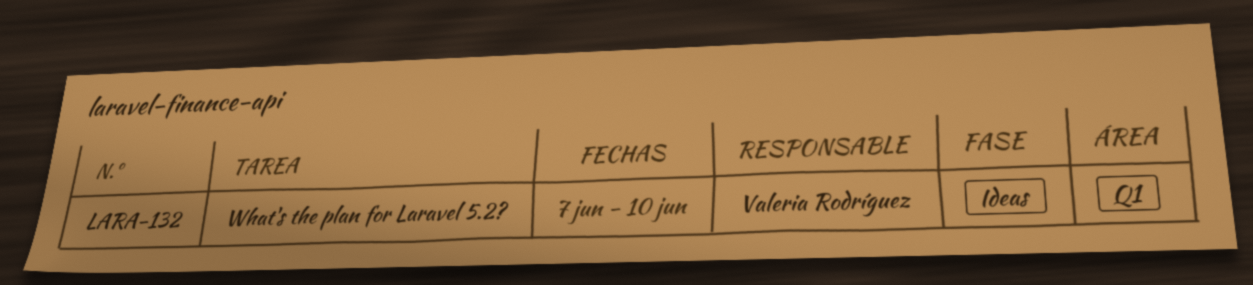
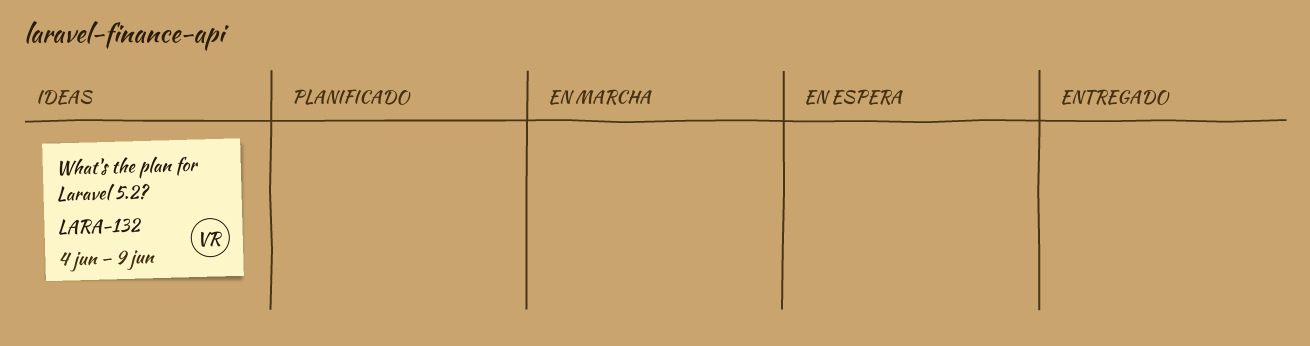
LARA-132, start: Jun 7 -> Jun 4
LARA-132, due: Jun 10 -> Jun 9

